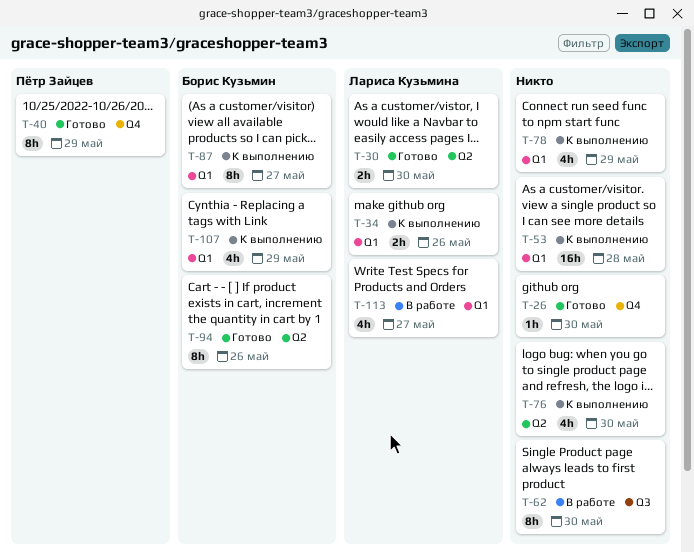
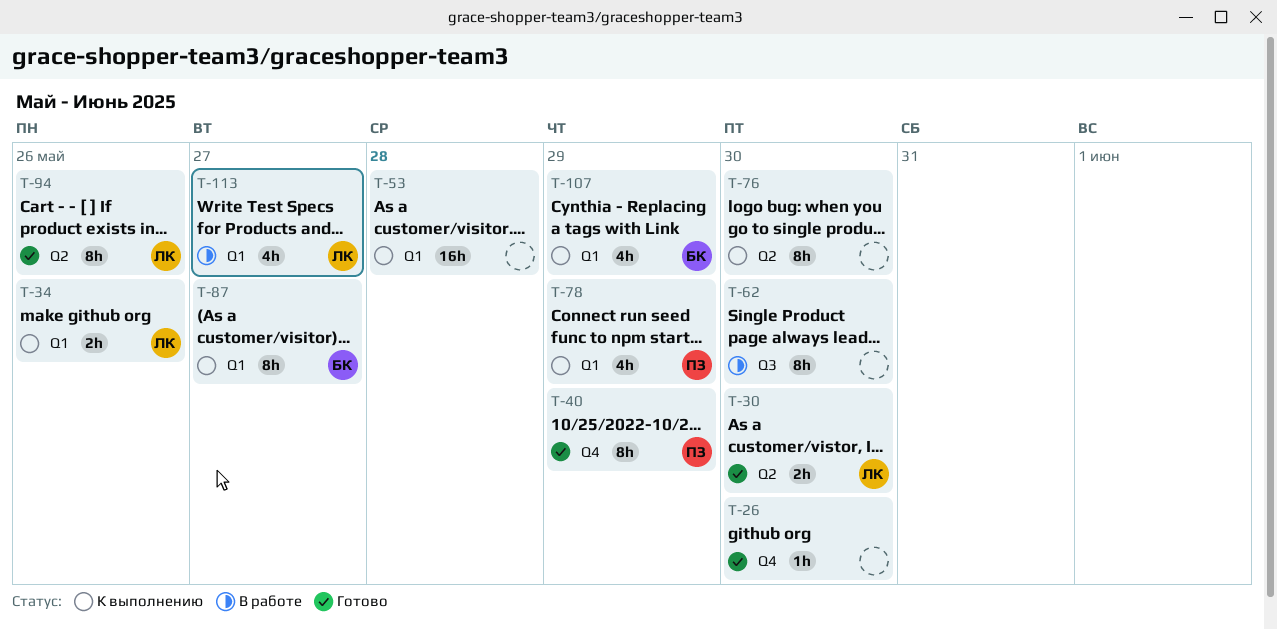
T-76, estimate: 4h -> 8h
T-78, owner: none -> Пётр Зайцев
T-94, owner: Борис Кузьмин -> Лариса Кузьмина

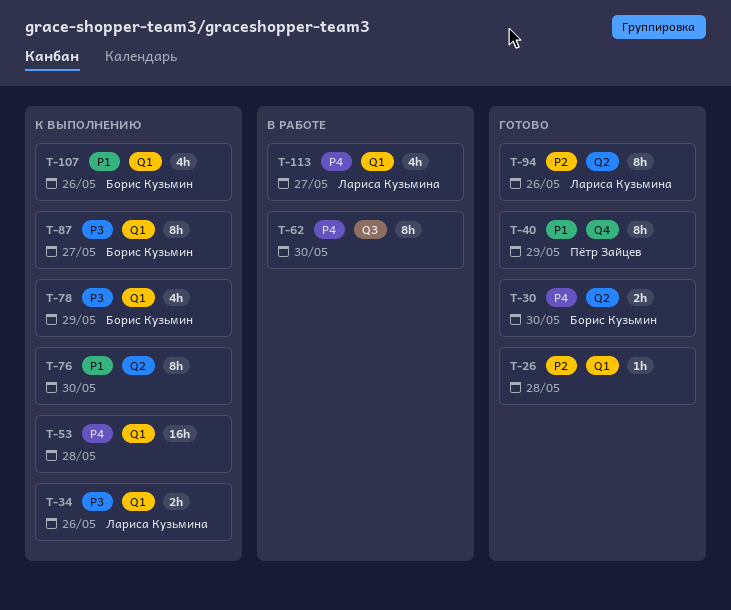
T-26, label: Q4 -> Q1
T-26, due: May 30 -> May 28
T-30, owner: Лариса Кузьмина -> Борис Кузьмин
T-78, owner: Пётр Зайцев -> Борис Кузьмин
T-107, due: May 29 -> May 26

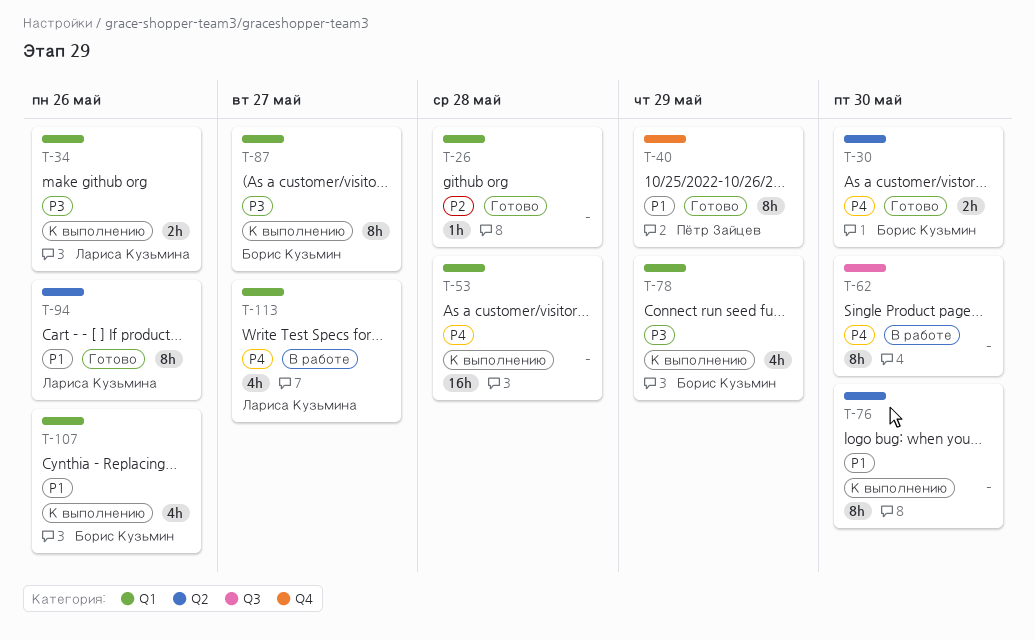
T-94, priority: P2 -> P1

